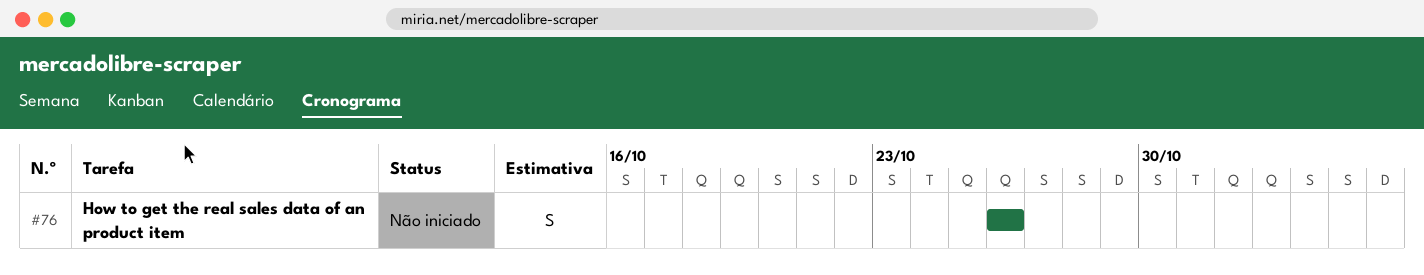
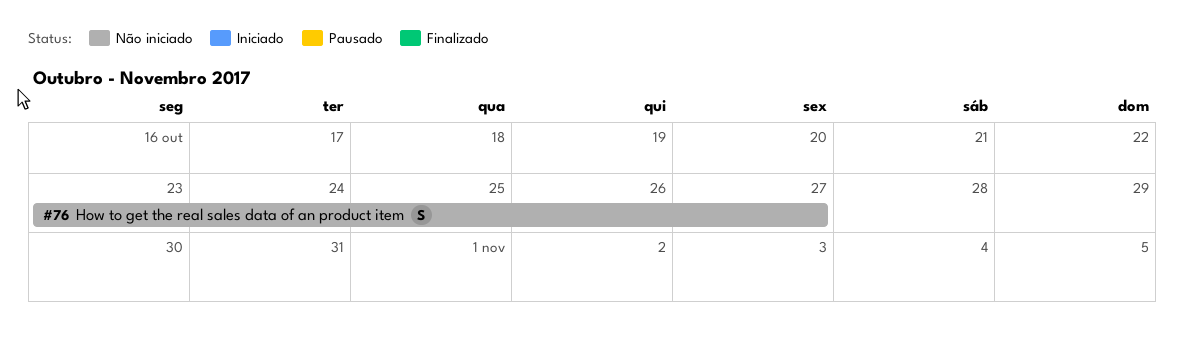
#76, start: Oct 26 -> Oct 23
#76, due: Oct 26 -> Oct 27

